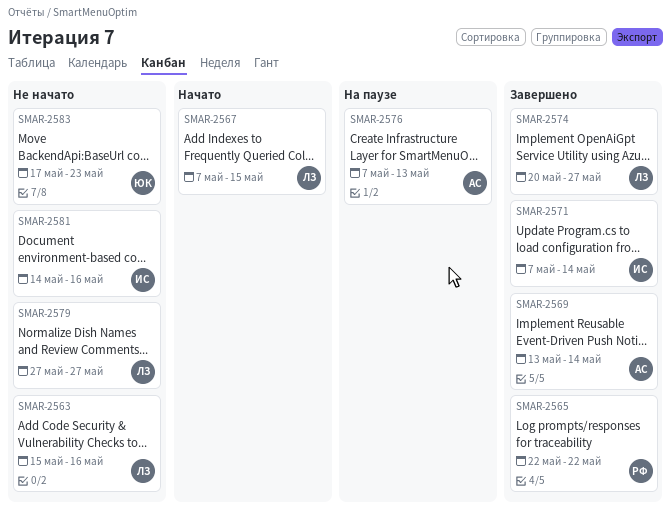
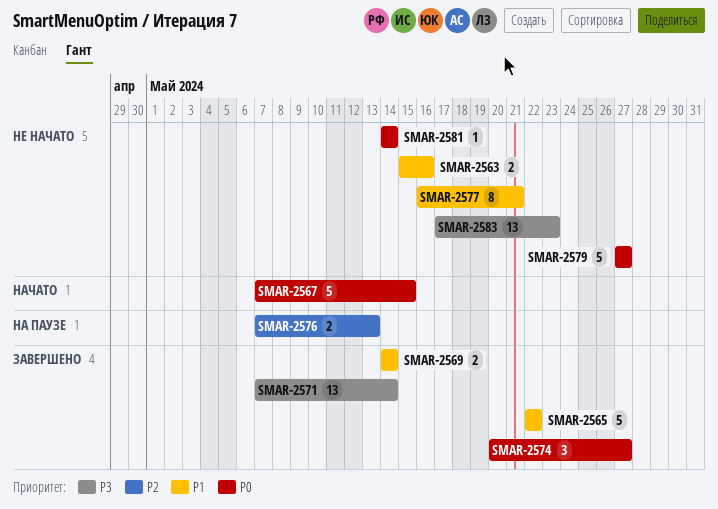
SMAR-2569, start: May 13 -> May 14
SMAR-2577: none -> present
SMAR-2581, due: May 16 -> May 14

